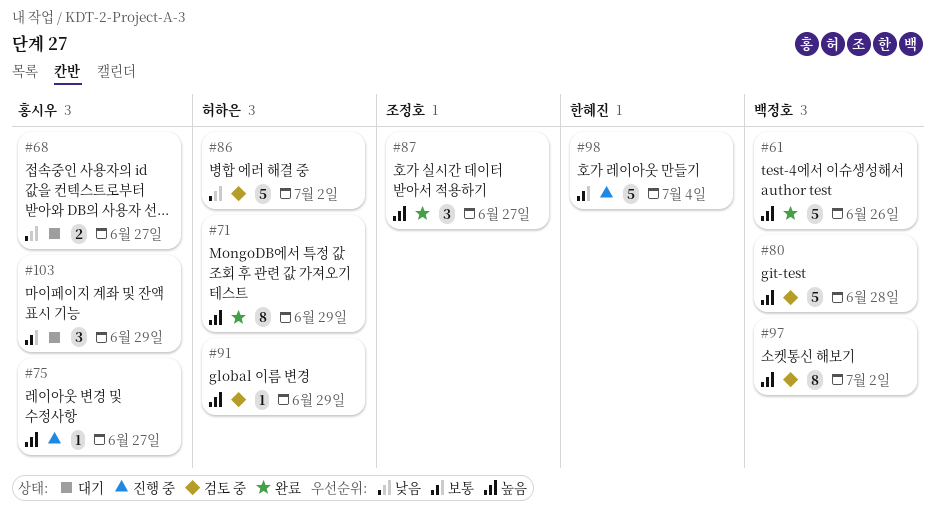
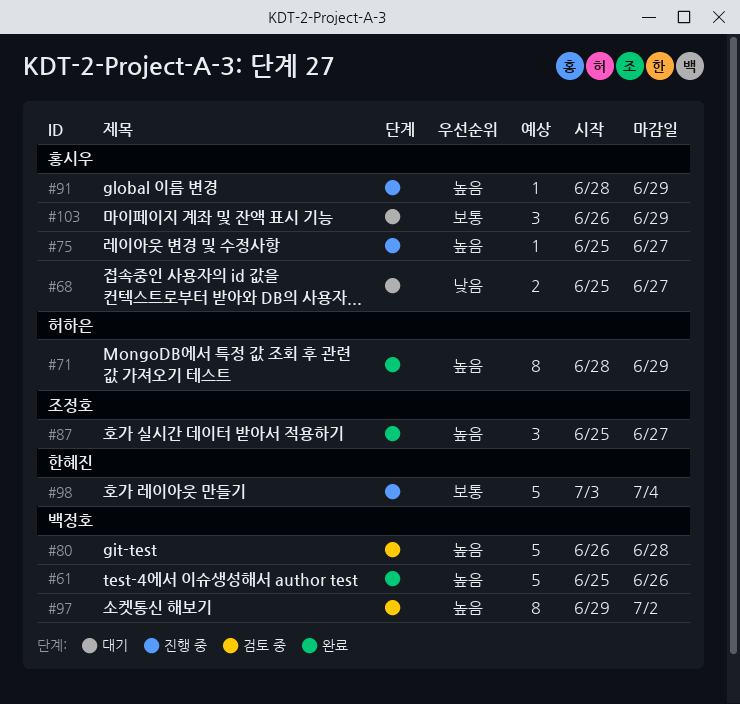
#86: present -> none
#91, status: 검토 중 -> 진행 중
#91, owner: 허하은 -> 홍시우

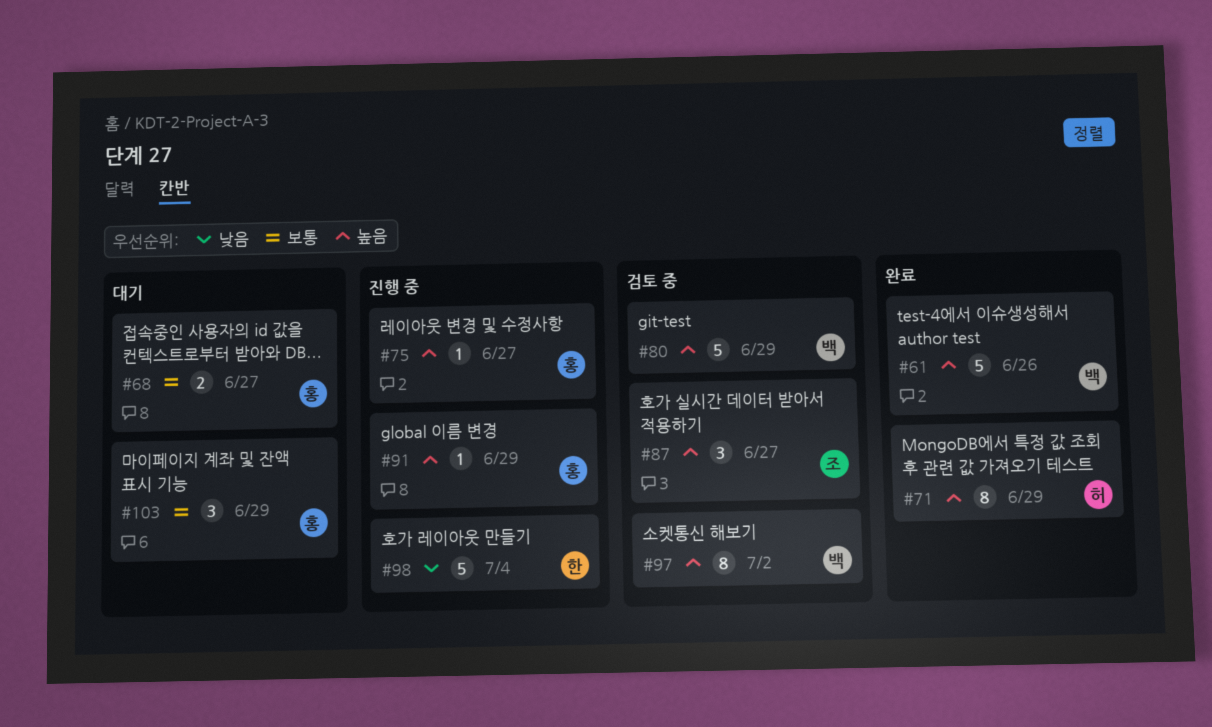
#68, priority: 낮음 -> 보통
#80, due: Jun 28 -> Jun 29
#87, status: 완료 -> 검토 중
#98, priority: 보통 -> 낮음

